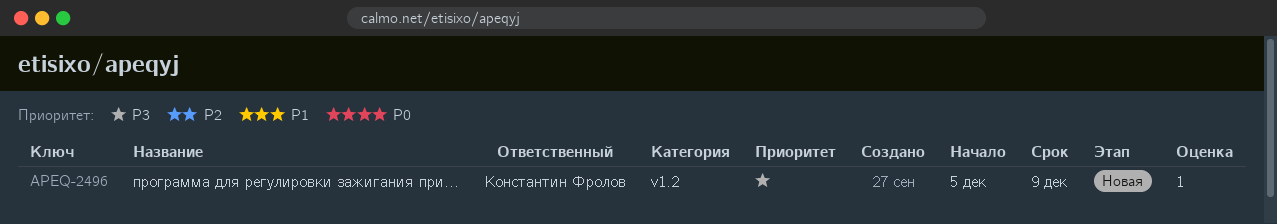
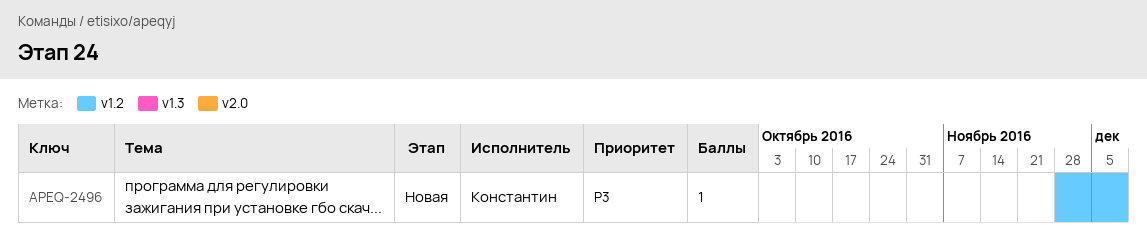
APEQ-2496, start: Dec 5 -> Nov 28

